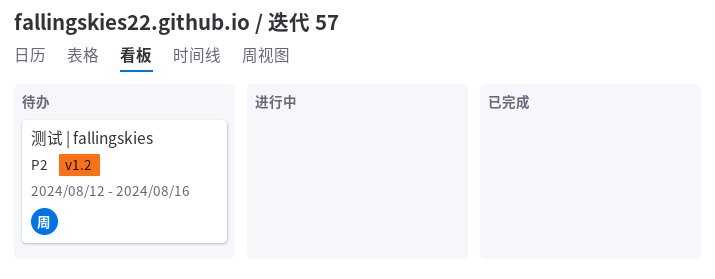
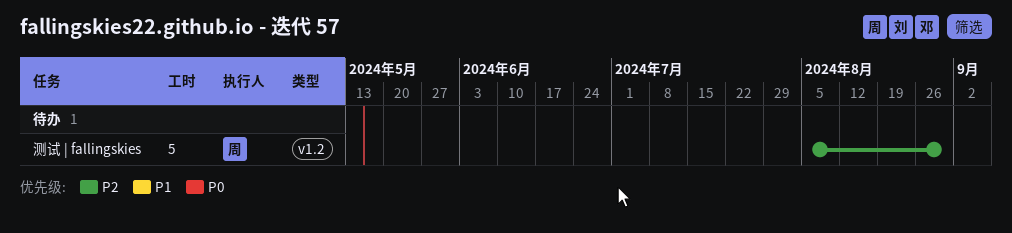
测试 | fallingskies, start: Aug 12 -> Aug 5
测试 | fallingskies, due: Aug 16 -> Aug 30

